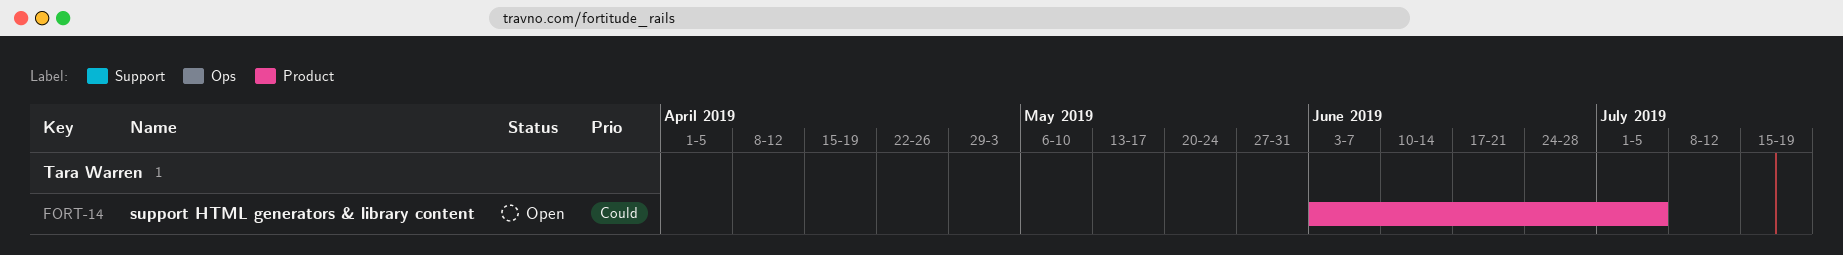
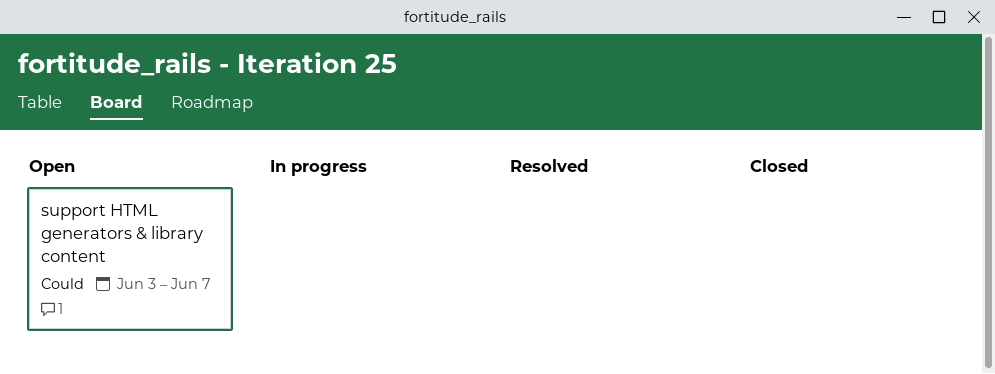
support HTML generators & library content, due: Jul 5 -> Jun 7

